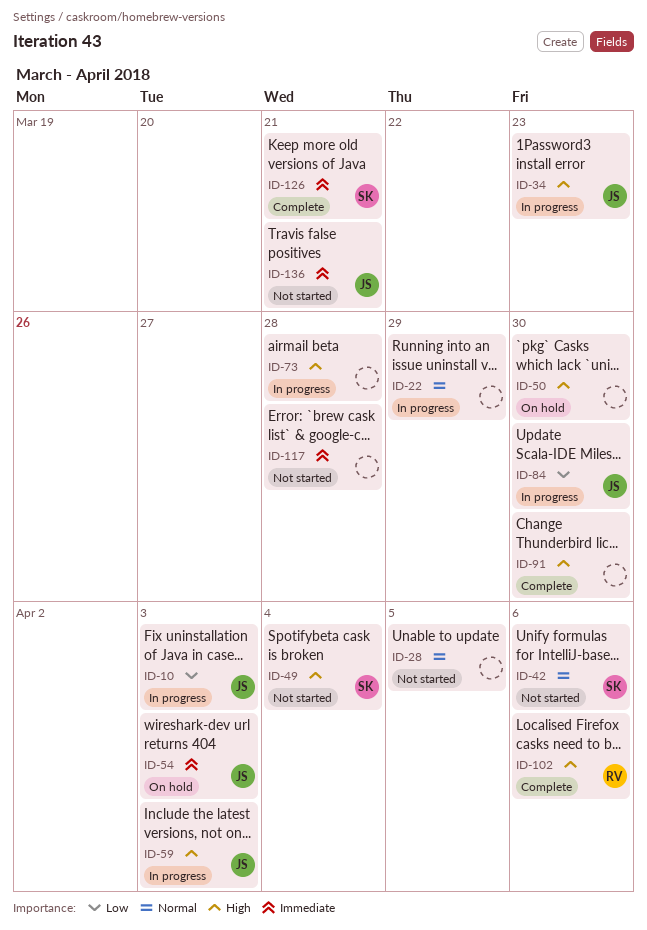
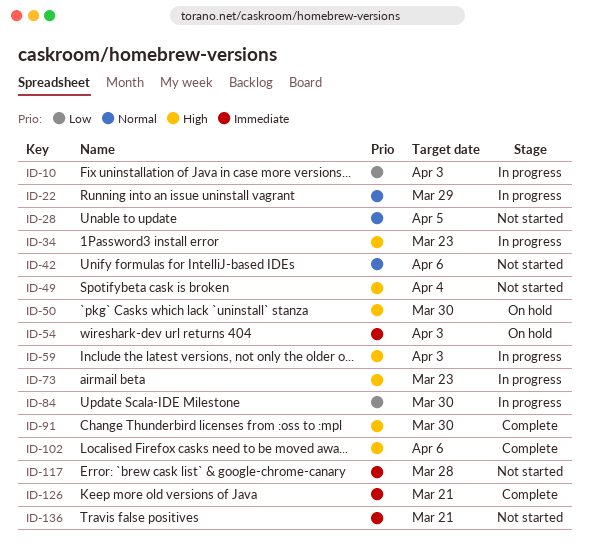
ID-73, due: Mar 28 -> Mar 23

